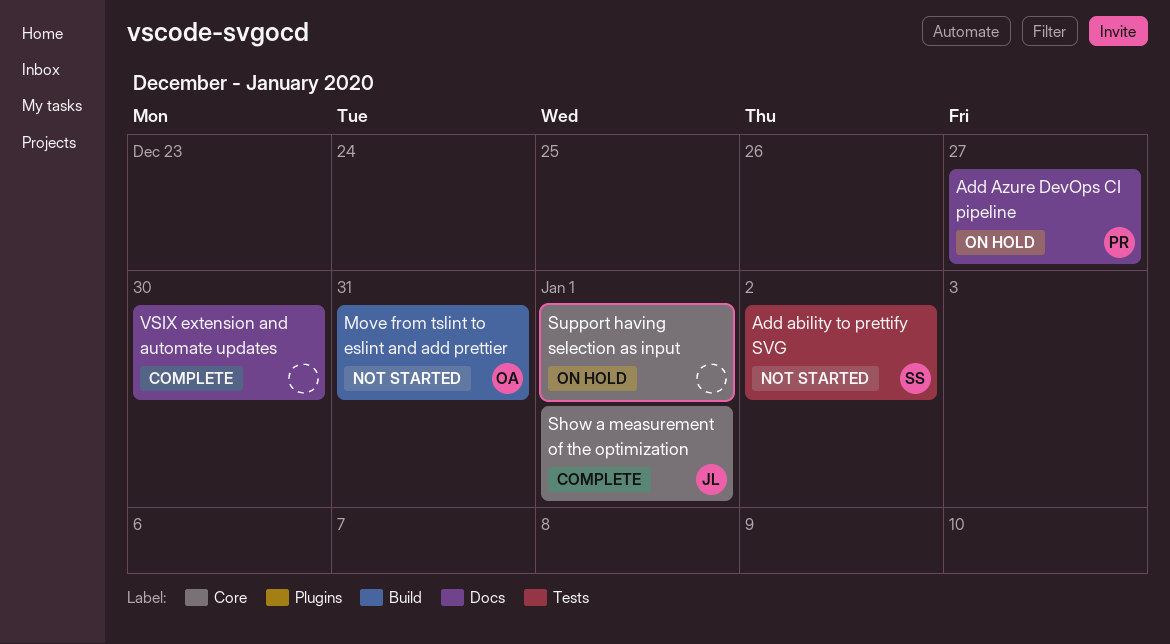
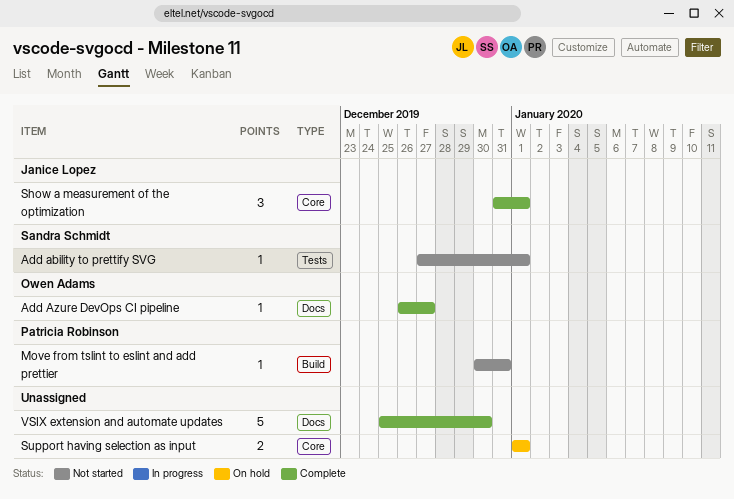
Add ability to prettify SVG, due: Jan 2 -> Jan 1
Add Azure DevOps CI pipeline, status: On hold -> Complete
Add Azure DevOps CI pipeline, owner: Patricia Robinson -> Owen Adams
Move from tslint to eslint and add prettier, owner: Owen Adams -> Patricia Robinson

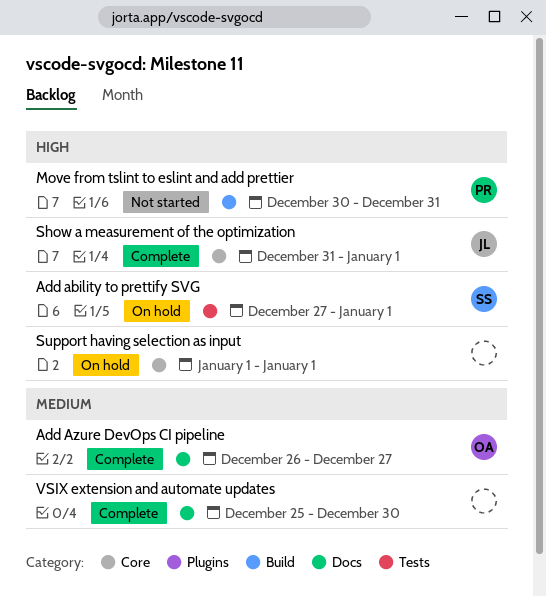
Add ability to prettify SVG, status: Not started -> On hold

